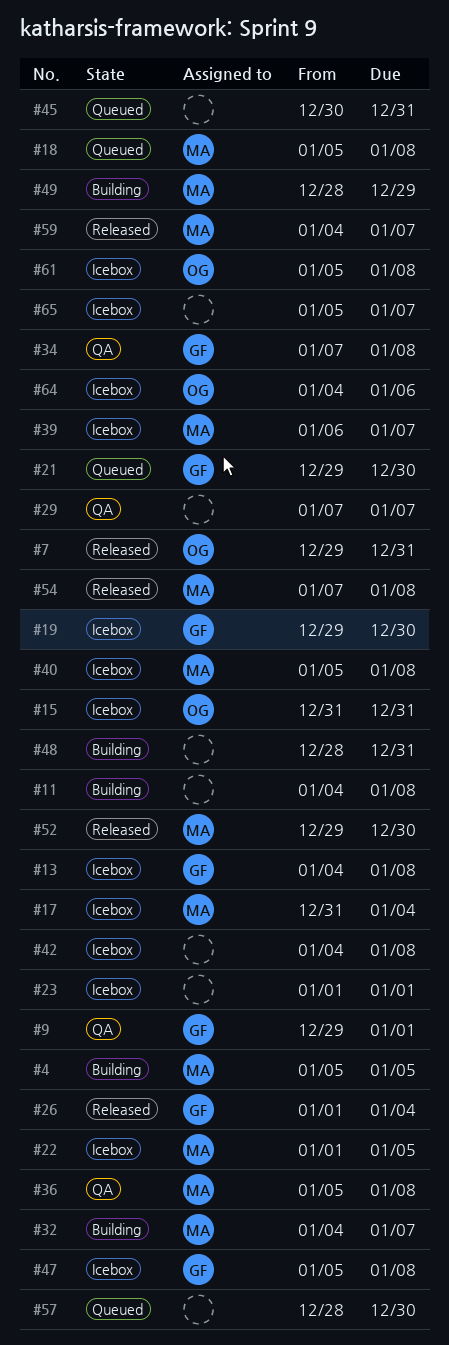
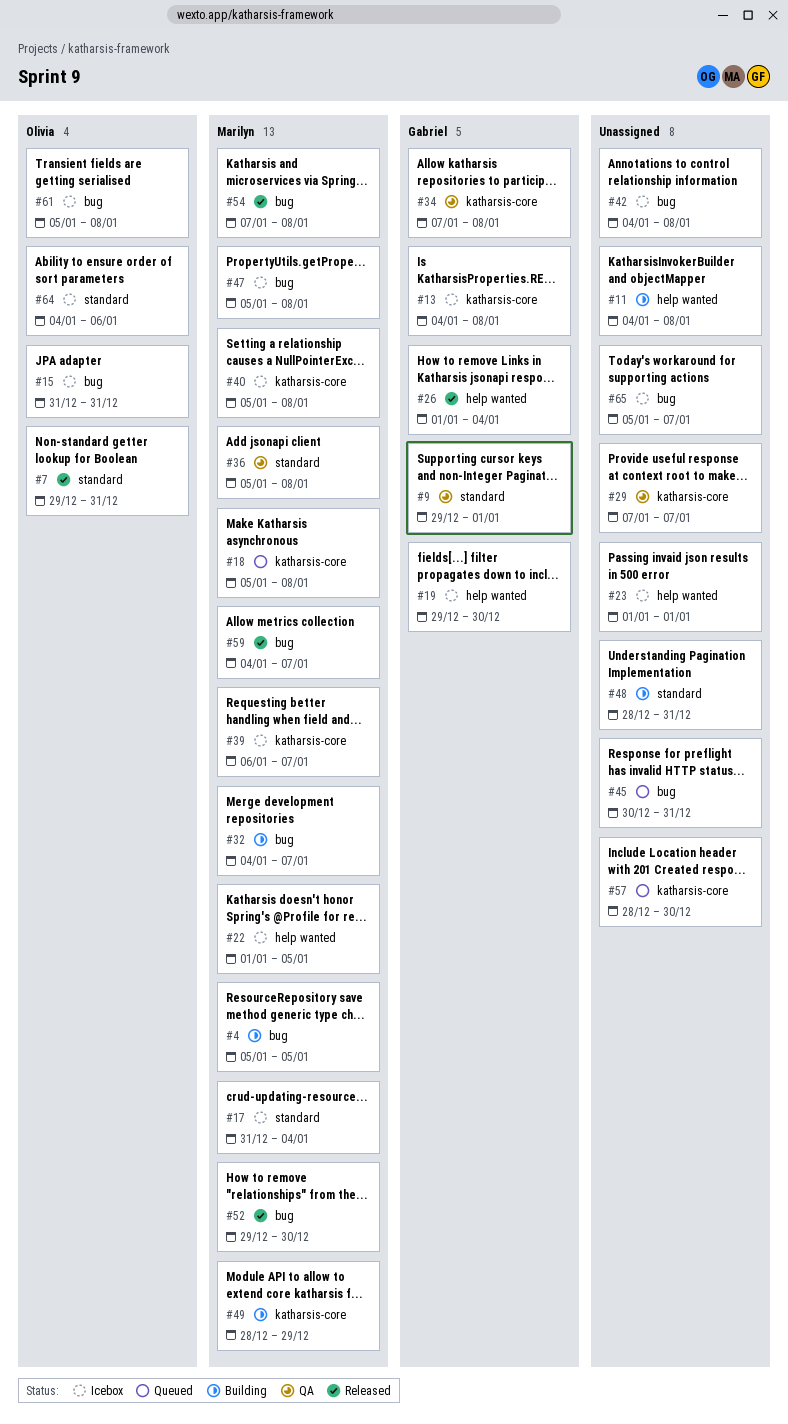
#21: present -> none
#47, owner: Gabriel -> Marilyn

